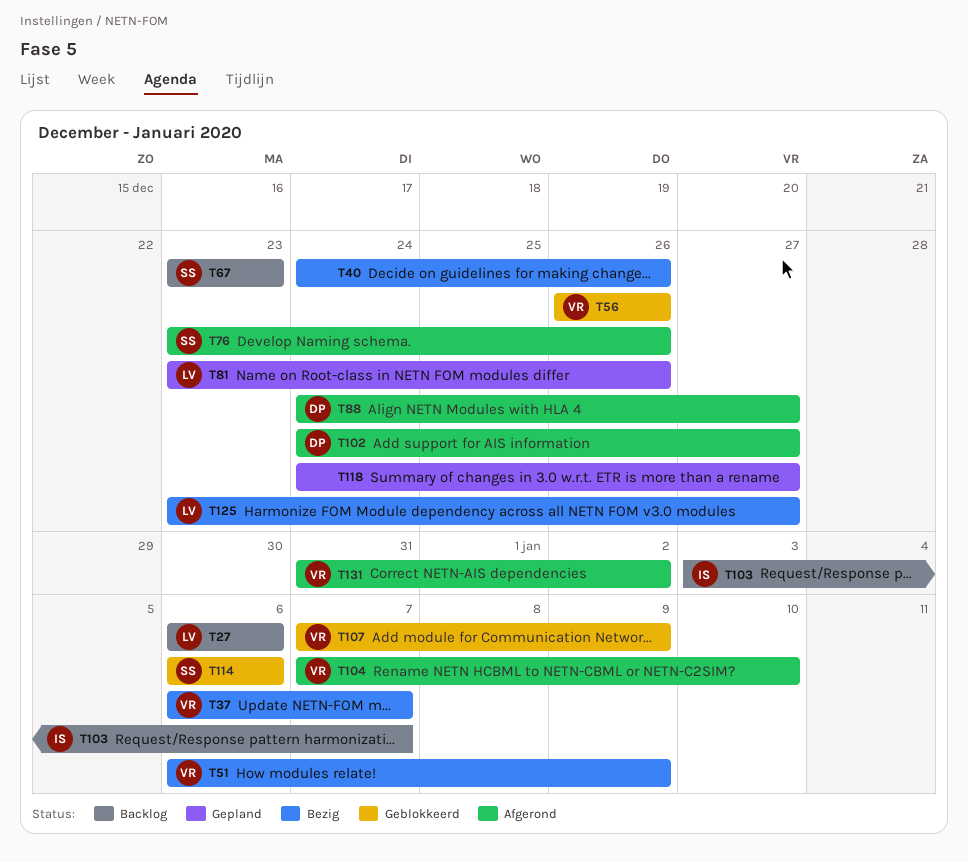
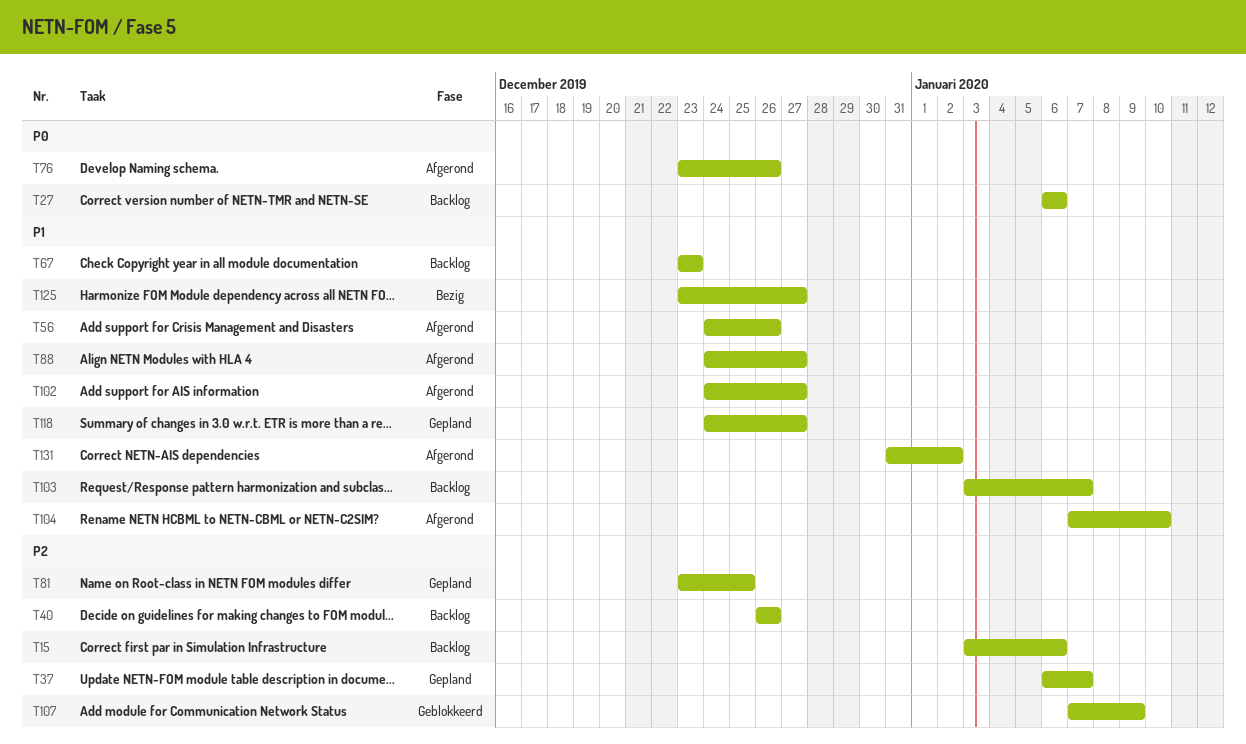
T15: none -> present
T37, status: Bezig -> Gepland
T40, status: Bezig -> Backlog
T40, start: Dec 24 -> Dec 26
T51: present -> none
T56, status: Geblokkeerd -> Afgerond
T56, start: Dec 26 -> Dec 24
T81, due: Dec 26 -> Dec 25
T114: present -> none

